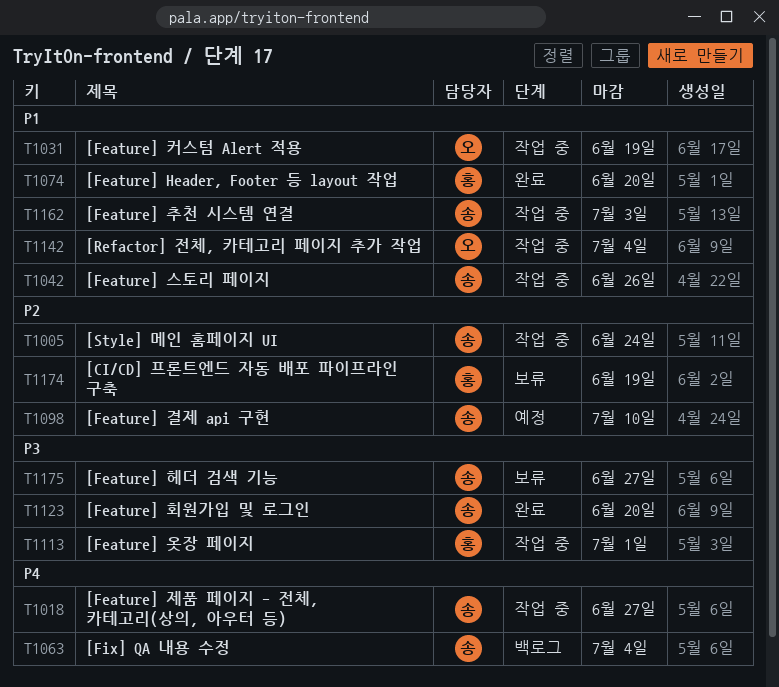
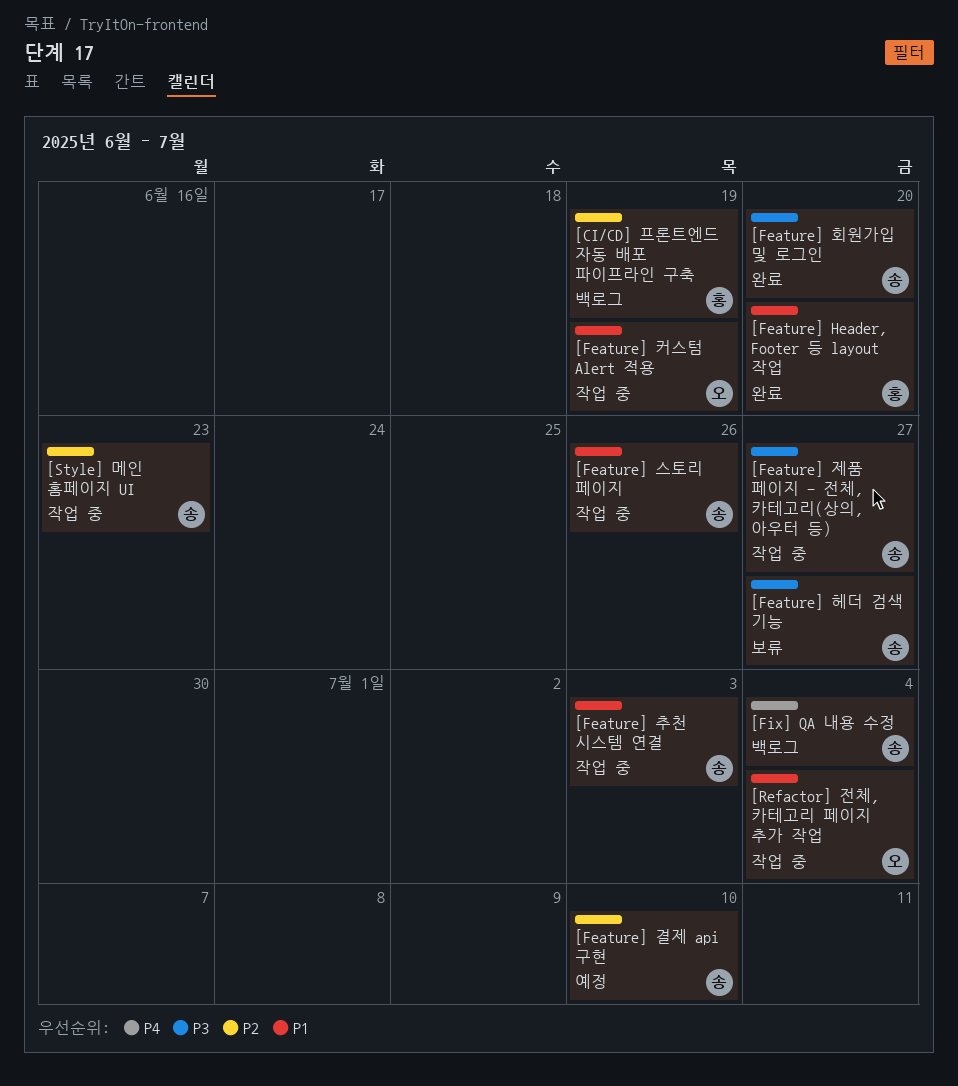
[CI/CD] 프론트엔드 자동 배포 파이프라인 구축, status: 보류 -> 백로그
[Feature] 옷장 페이지: present -> none
[Feature] 제품 페이지 - 전체, 카테고리(상의, 아우터 등), priority: P4 -> P3
[Style] 메인 홈페이지 UI, due: Jun 24 -> Jun 23

